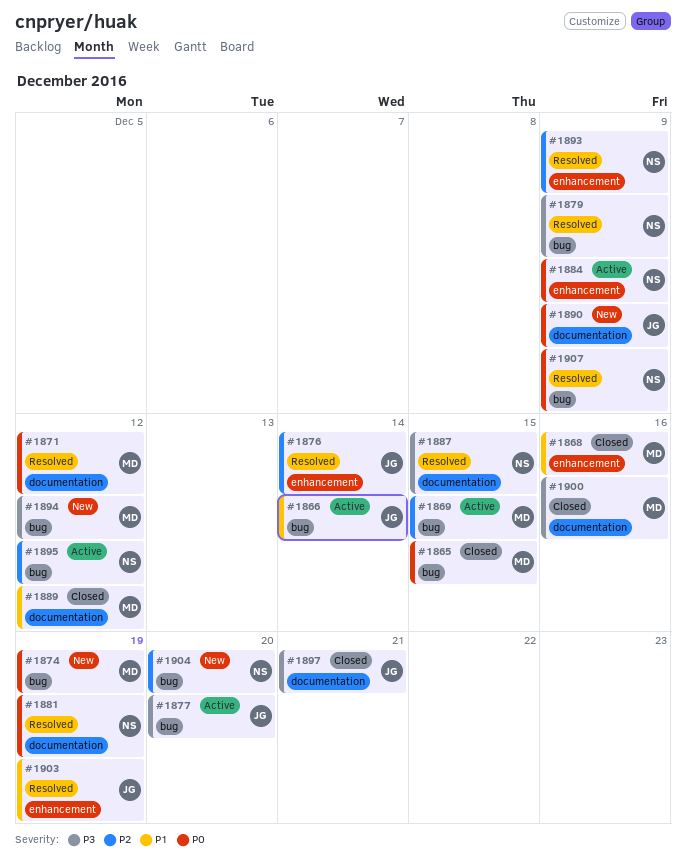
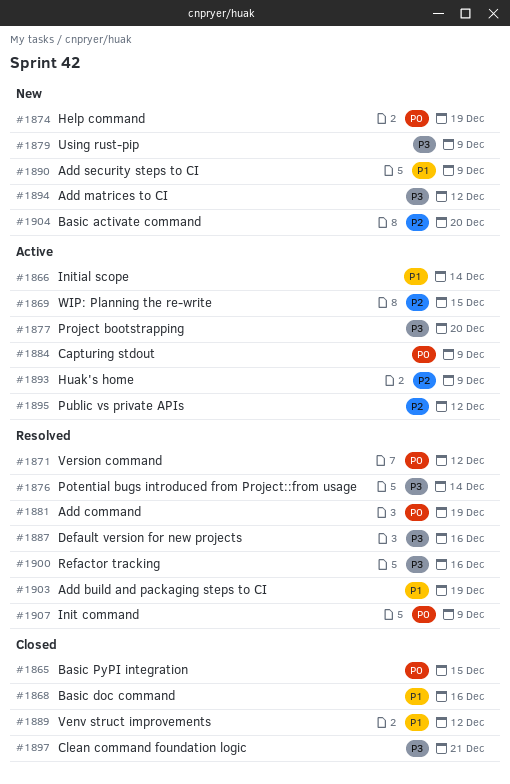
#1876, priority: P2 -> P3
#1879, status: Resolved -> New
#1887, due: Dec 15 -> Dec 16
#1890, priority: P0 -> P1
#1893, status: Resolved -> Active
#1900, status: Closed -> Resolved

